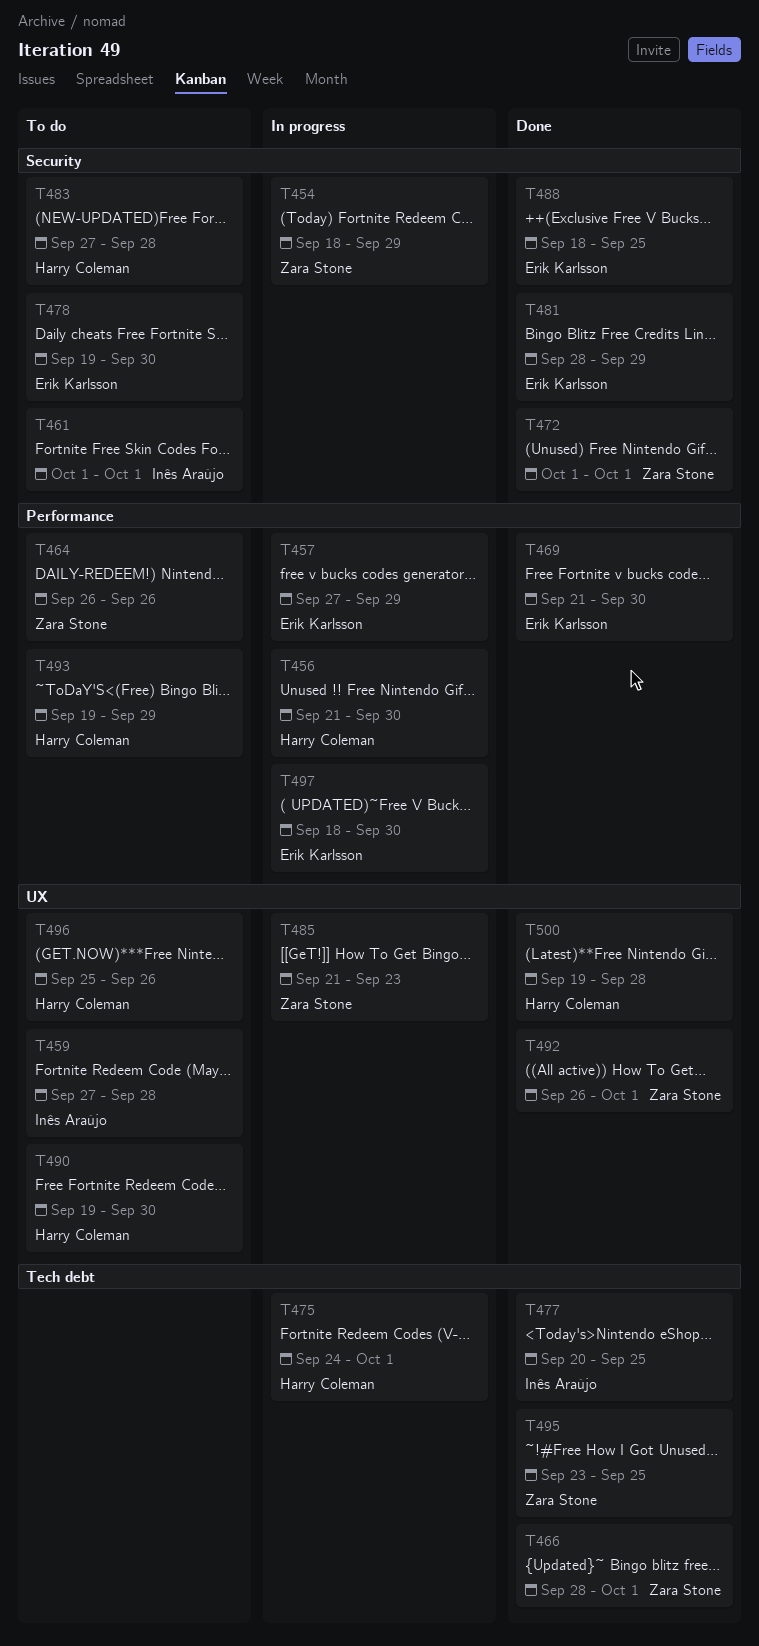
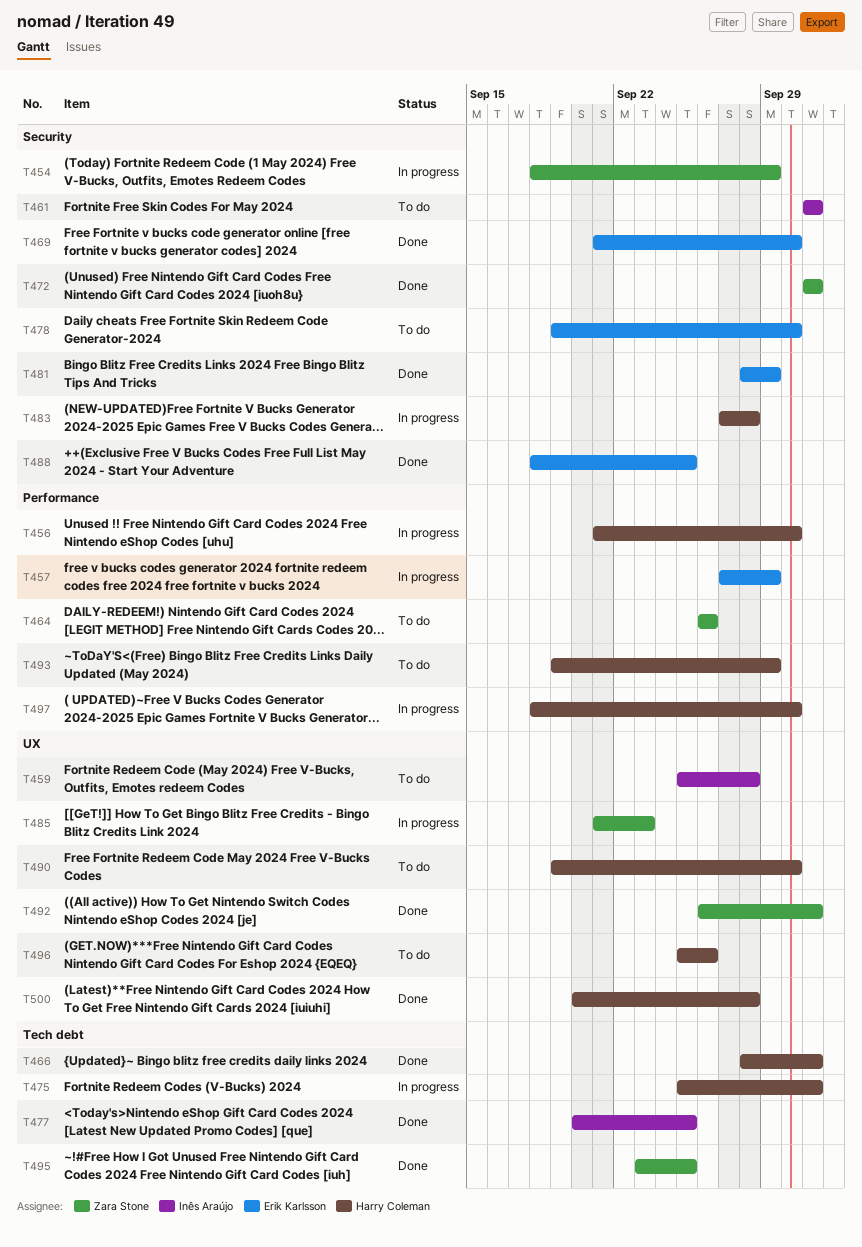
T459, start: Sep 27 -> Sep 25
T466, owner: Zara Stone -> Harry Coleman
T469, label: Performance -> Security
T475, start: Sep 24 -> Sep 25
T483, status: To do -> In progress
T497, owner: Erik Karlsson -> Harry Coleman
T500, start: Sep 19 -> Sep 20

